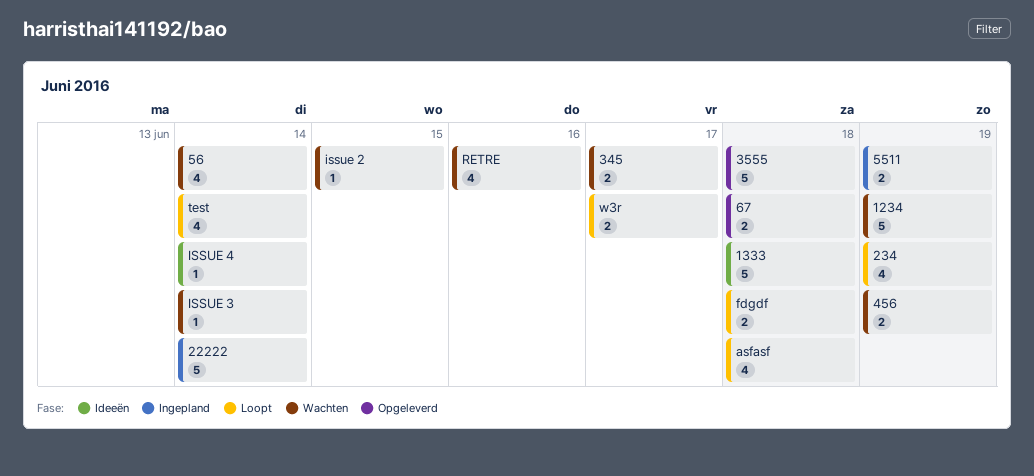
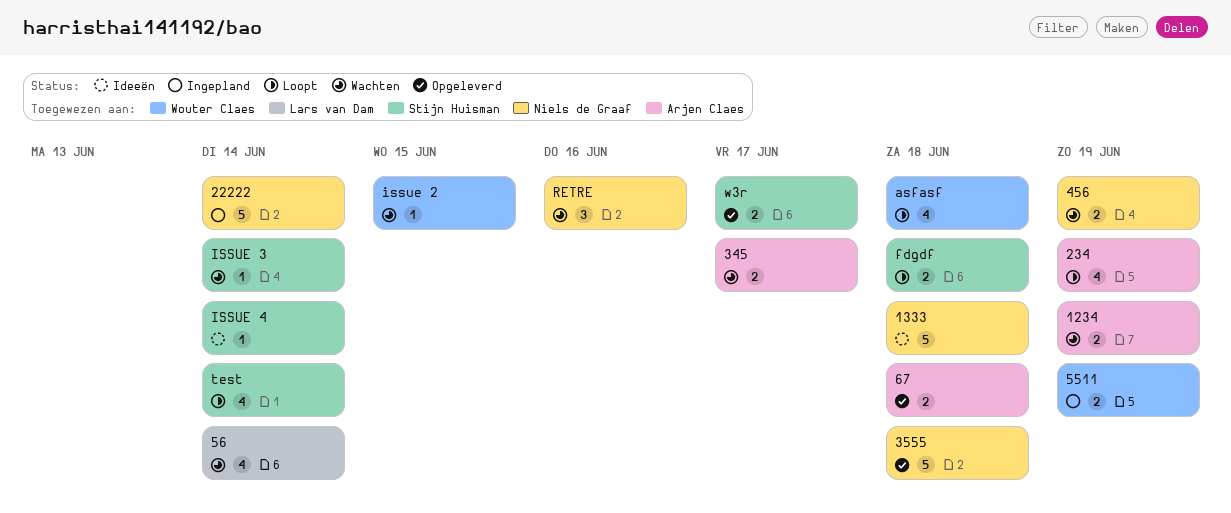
1234, estimate: 5 -> 2
RETRE, estimate: 4 -> 3
w3r, status: Loopt -> Opgeleverd

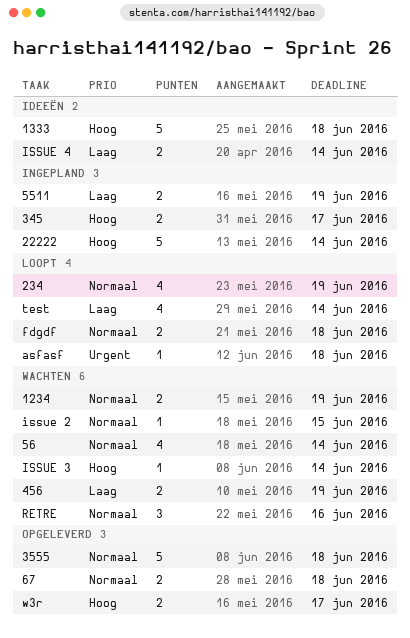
345, status: Wachten -> Ingepland
asfasf, estimate: 4 -> 1
ISSUE 4, estimate: 1 -> 2

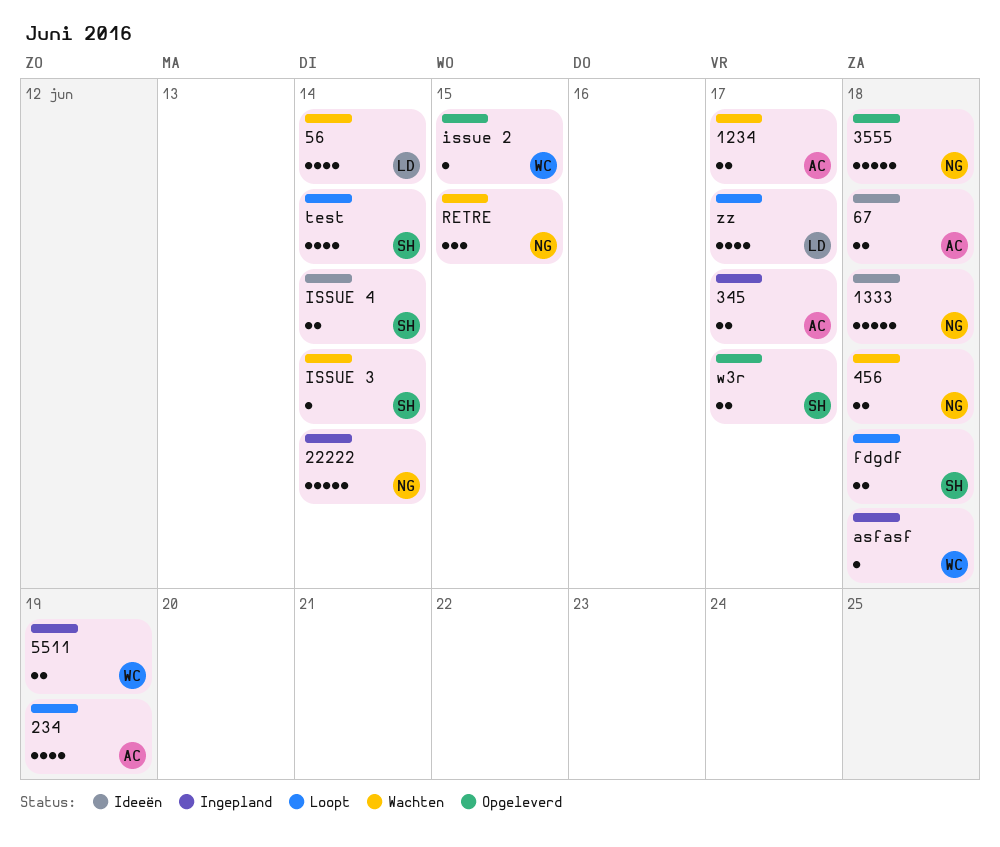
1234, due: Jun 19 -> Jun 17
456, due: Jun 19 -> Jun 18
67, status: Opgeleverd -> Ideeën
asfasf, status: Loopt -> Ingepland
issue 2, status: Wachten -> Opgeleverd
RETRE, due: Jun 16 -> Jun 15
zz: none -> present

